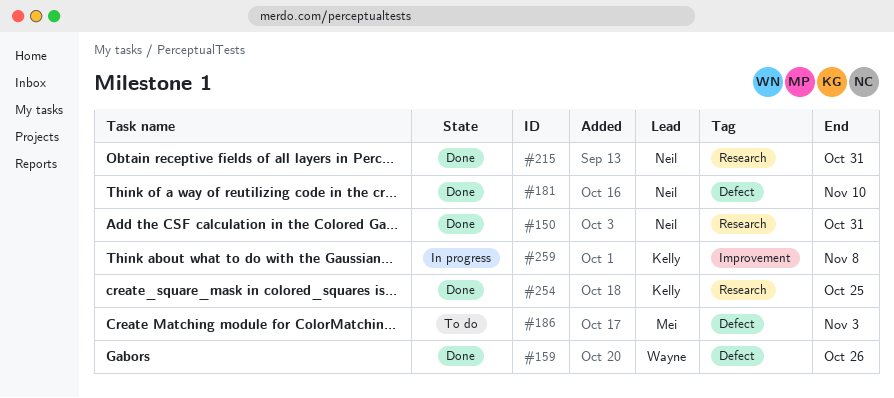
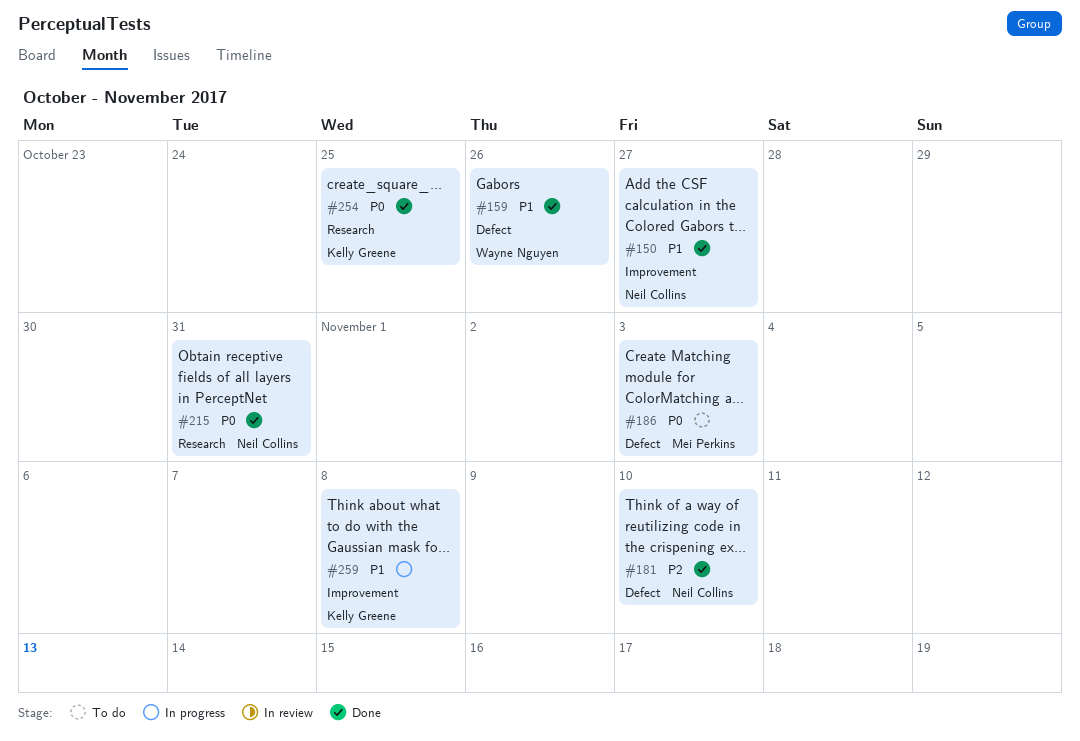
#150, label: Research -> Improvement
#150, due: Oct 31 -> Oct 27

